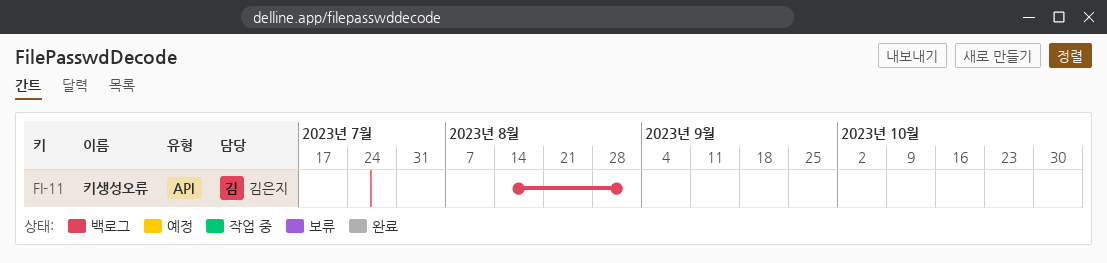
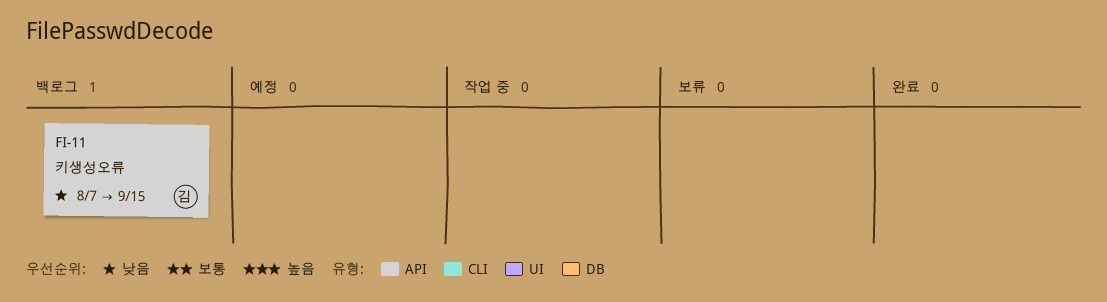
FI-11, start: Aug 14 -> Aug 7
FI-11, due: Sep 1 -> Sep 15

